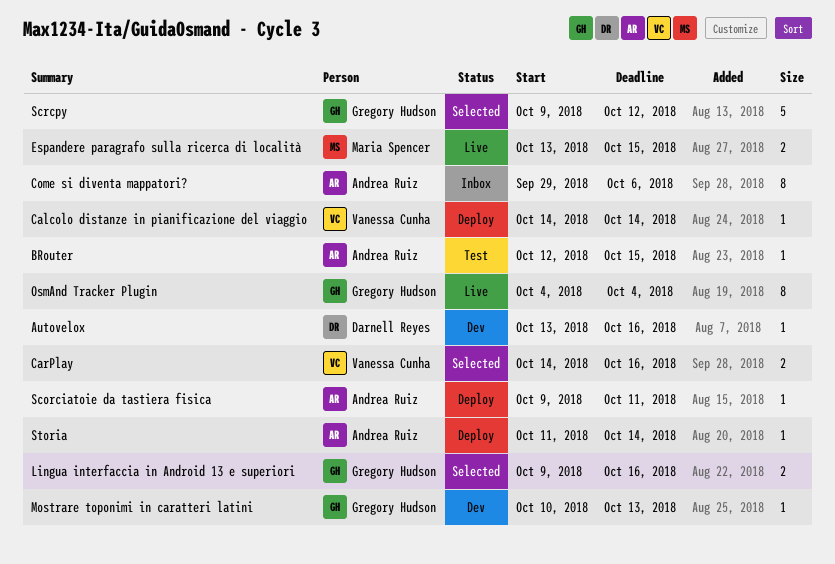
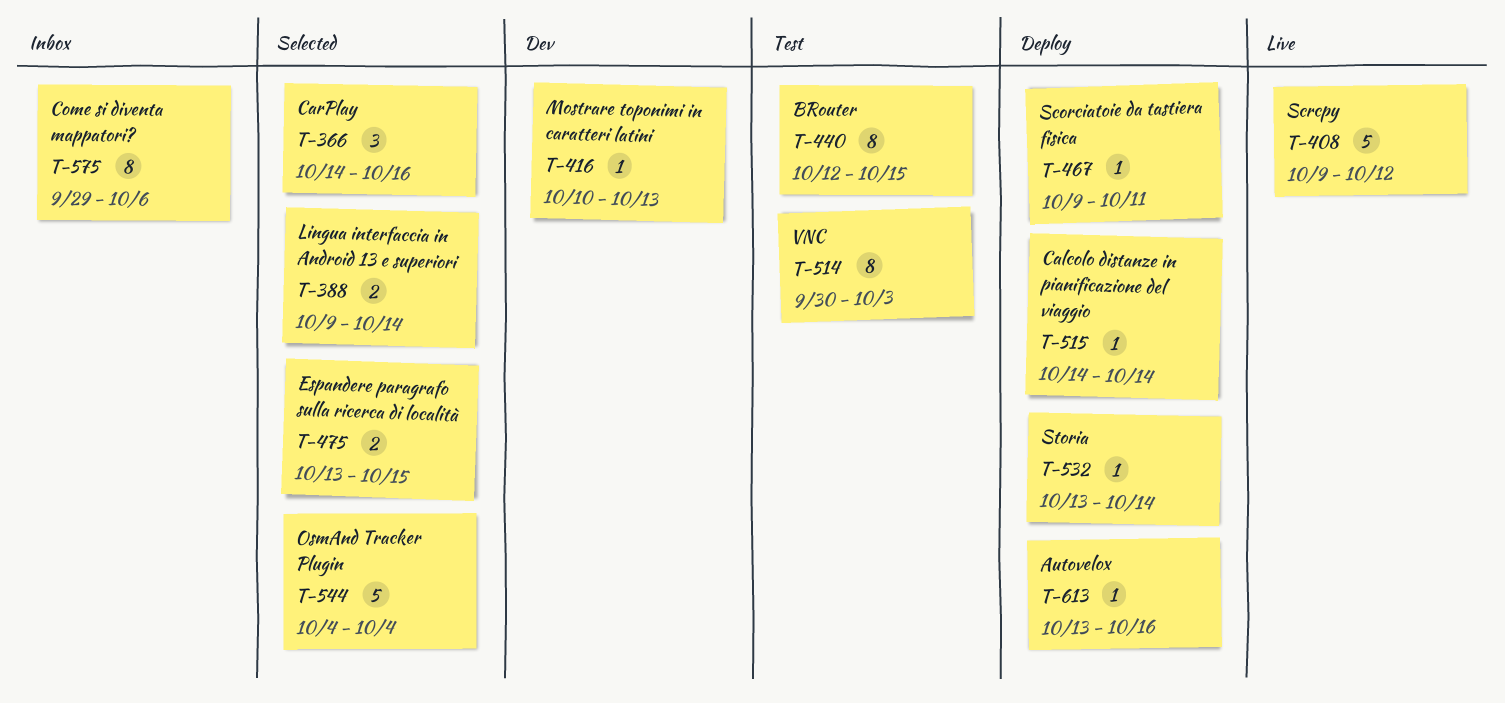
Autovelox, status: Dev -> Deploy
BRouter, estimate: 1 -> 8
CarPlay, estimate: 2 -> 3
Espandere paragrafo sulla ricerca di località, status: Live -> Selected
Lingua interfaccia in Android 13 e superiori, due: Oct 16 -> Oct 14
OsmAnd Tracker Plugin, status: Live -> Selected
OsmAnd Tracker Plugin, estimate: 8 -> 5
Scrcpy, status: Selected -> Live
Storia, start: Oct 11 -> Oct 13
VNC: none -> present

